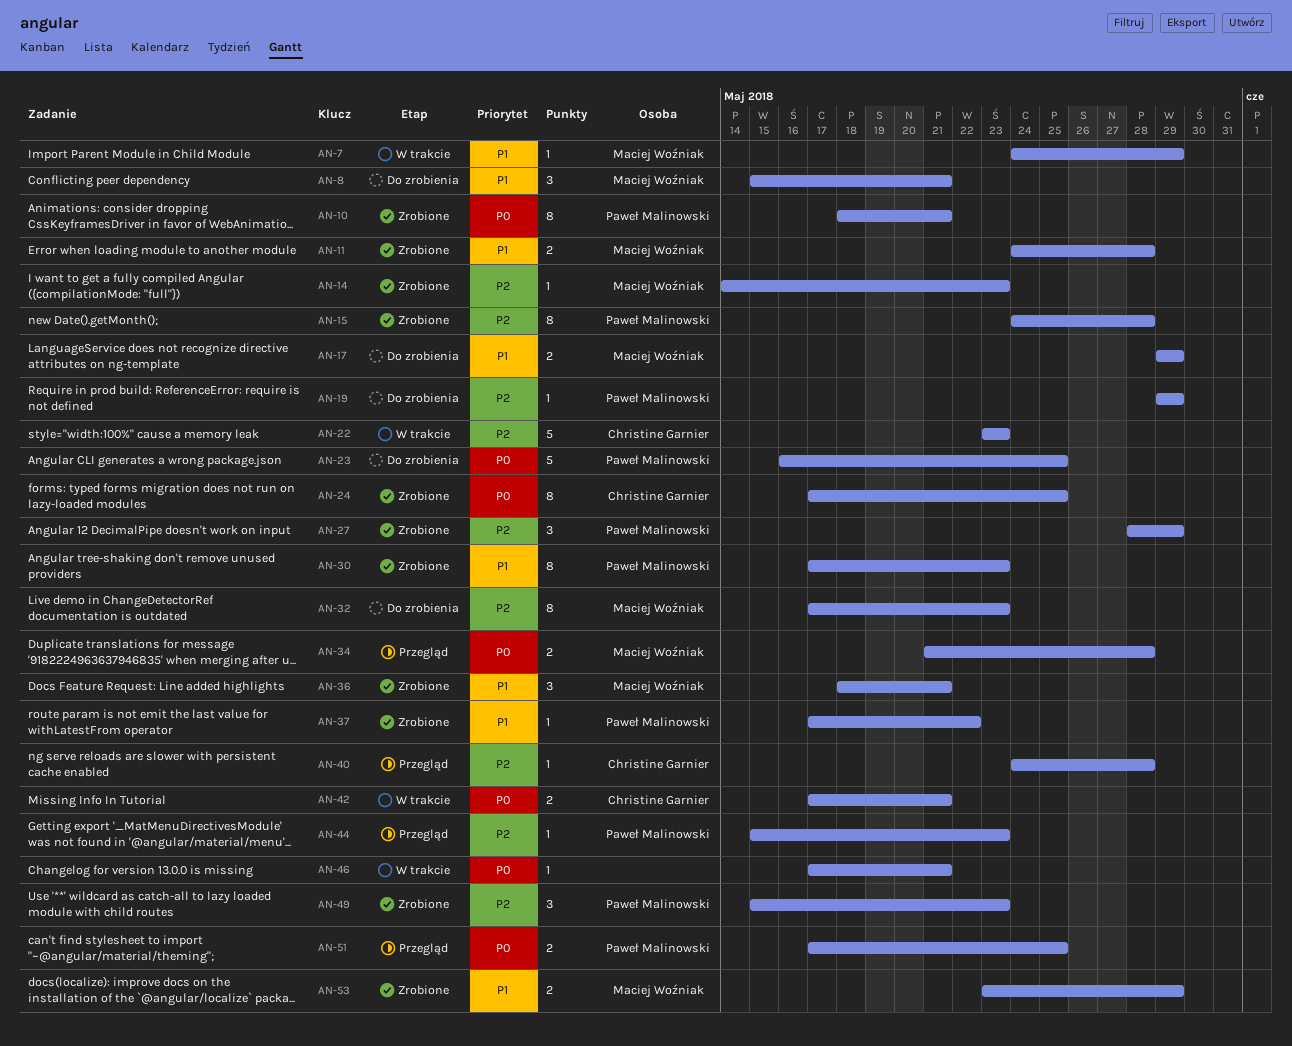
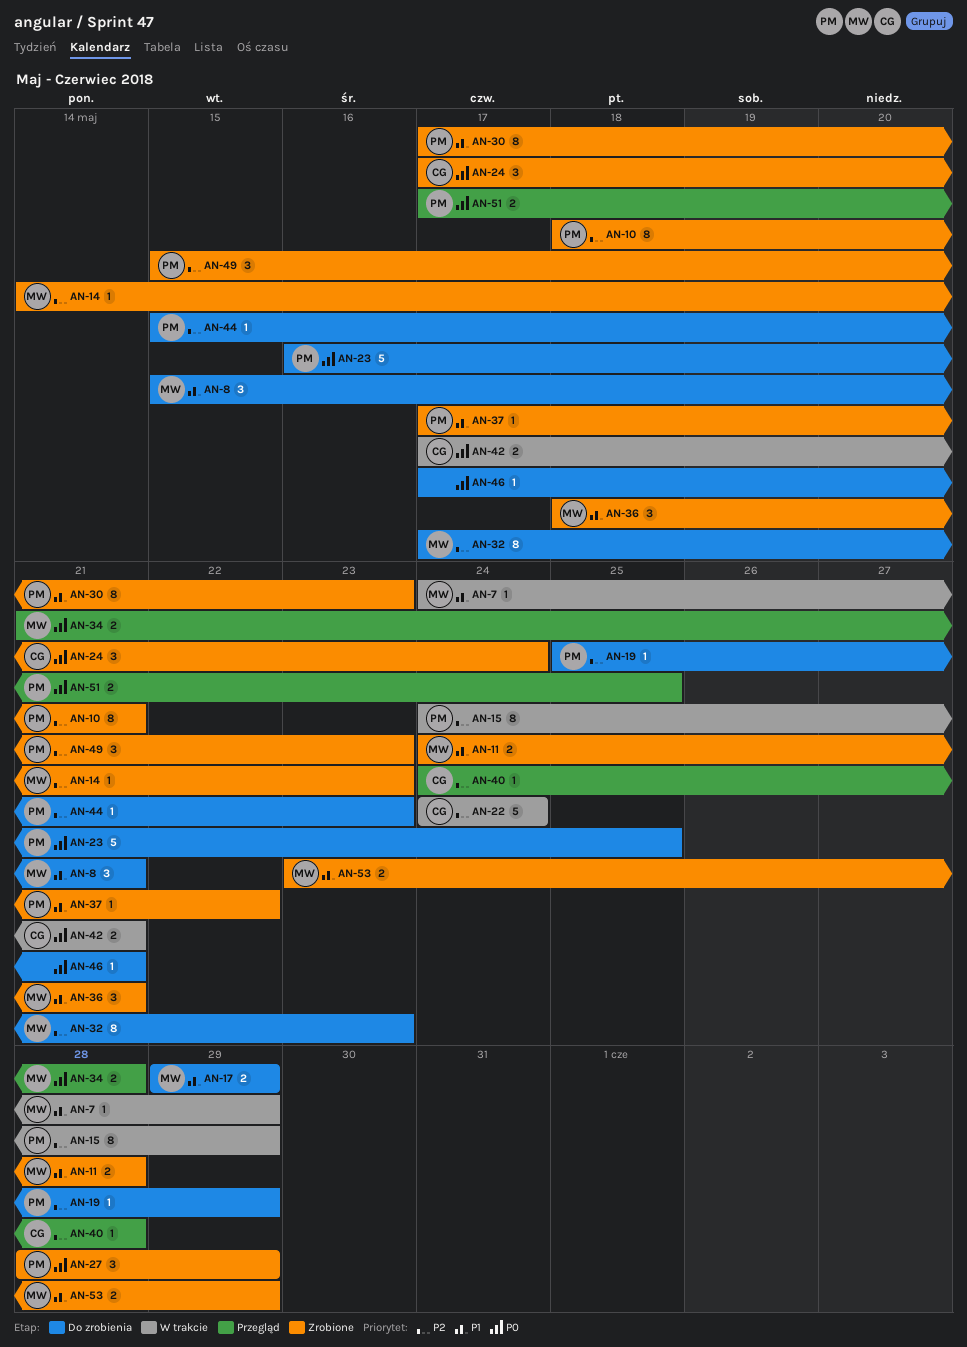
AN-10, priority: P0 -> P2
AN-15, status: Zrobione -> W trakcie
AN-15, due: May 28 -> May 29
AN-19, start: May 29 -> May 25
AN-22, start: May 23 -> May 24
AN-22, due: May 23 -> May 24
AN-24, estimate: 8 -> 3
AN-24, due: May 25 -> May 24
AN-27, priority: P2 -> P0
AN-44, status: Przegląd -> Do zrobienia
AN-46, status: W trakcie -> Do zrobienia

